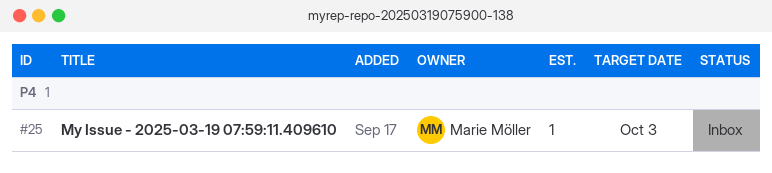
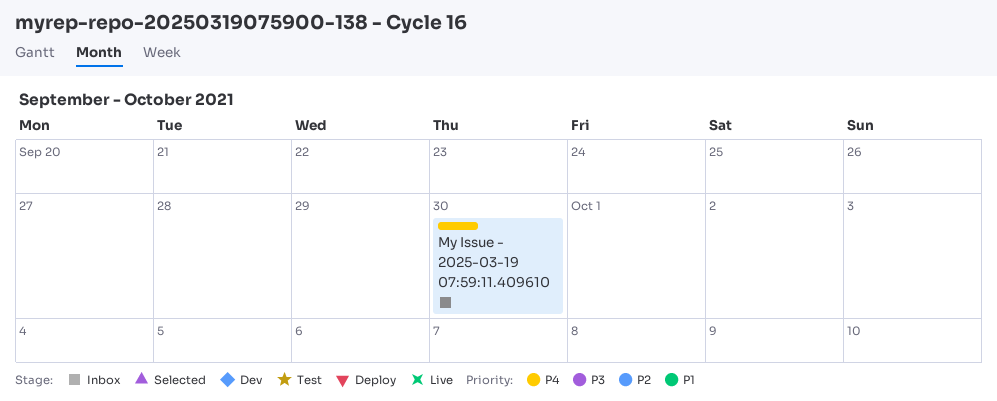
My Issue - 2025-03-19 07:59:11.409610, due: Oct 3 -> Sep 30

